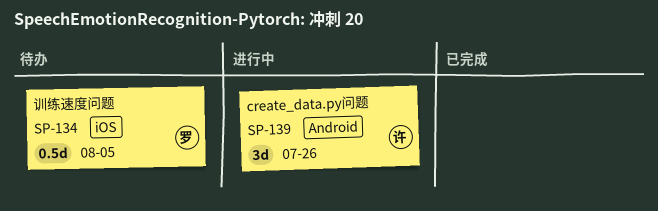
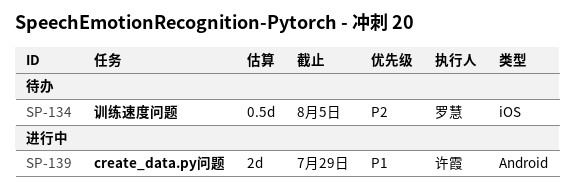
SP-139, estimate: 3d -> 2d
SP-139, due: Jul 26 -> Jul 29

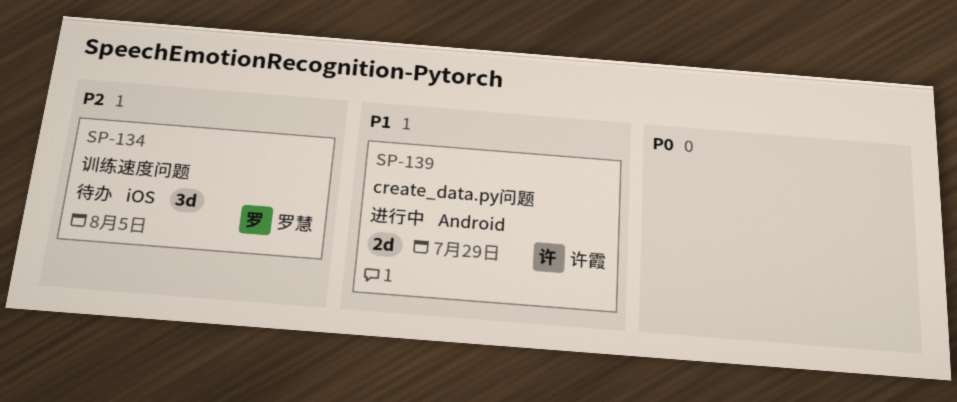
SP-134, estimate: 0.5d -> 3d

